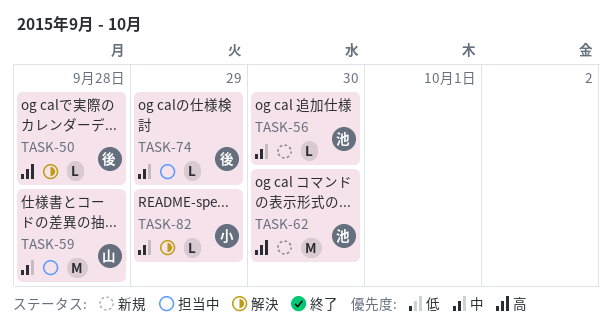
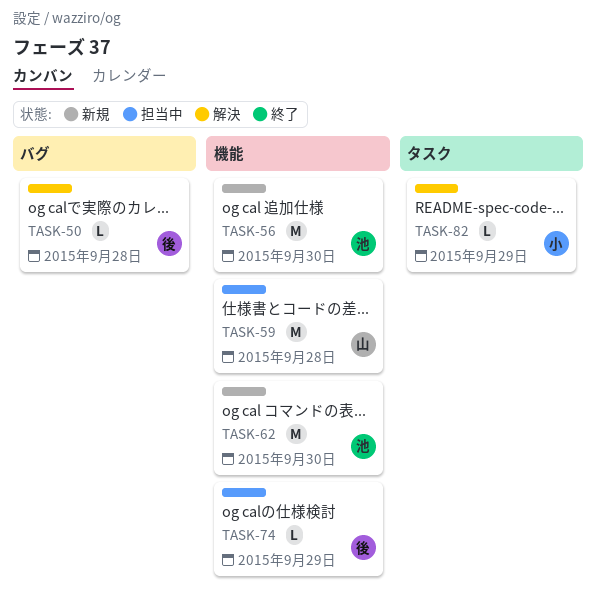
TASK-56, estimate: L -> M

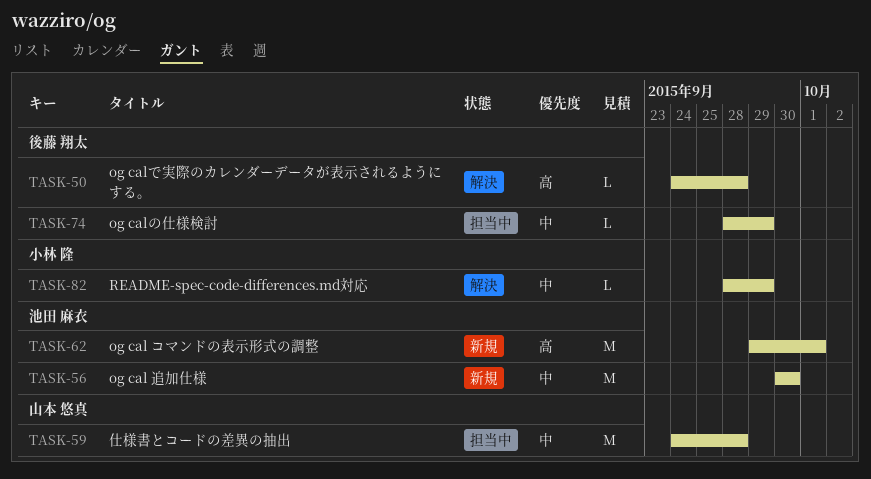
TASK-62, due: Sep 30 -> Oct 1

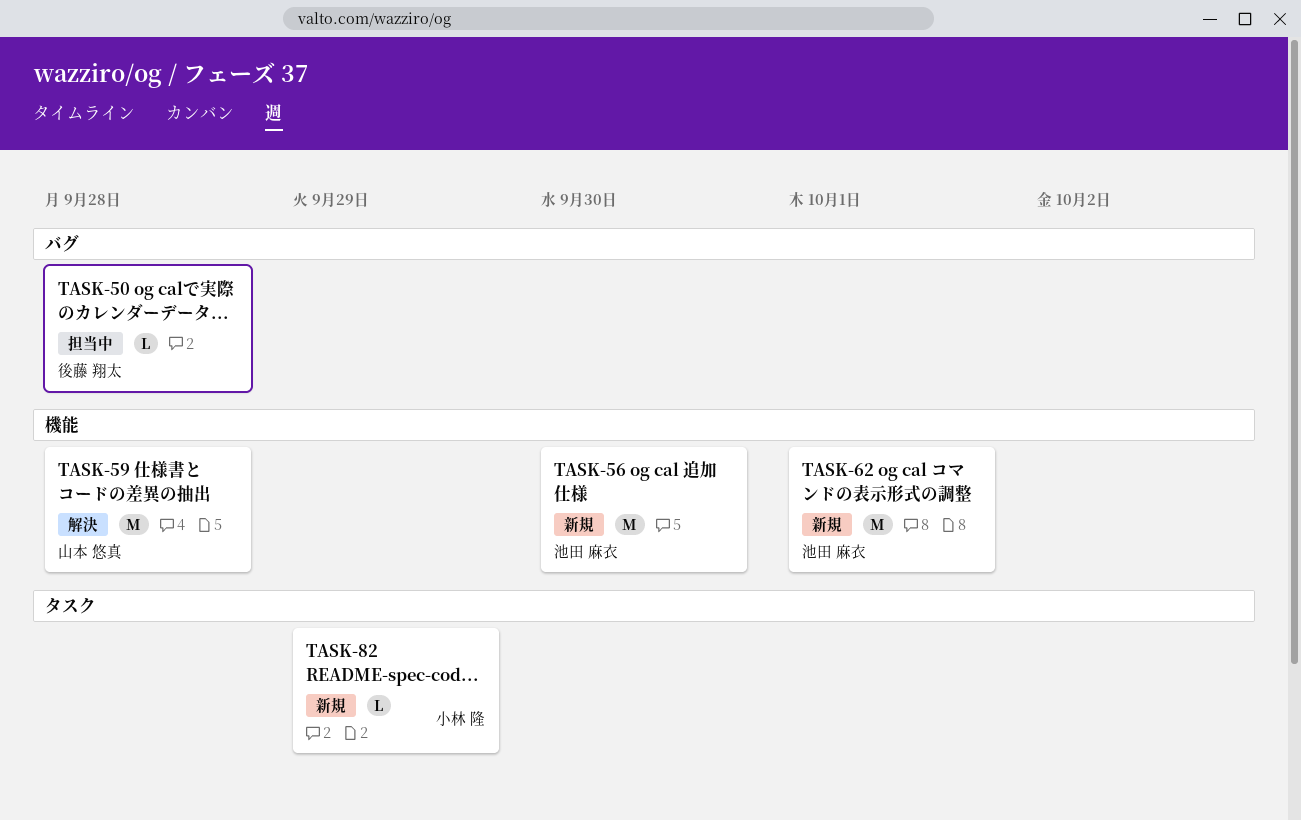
TASK-50, status: 解決 -> 担当中
TASK-59, status: 担当中 -> 解決
TASK-74: present -> none
TASK-82, status: 解決 -> 新規

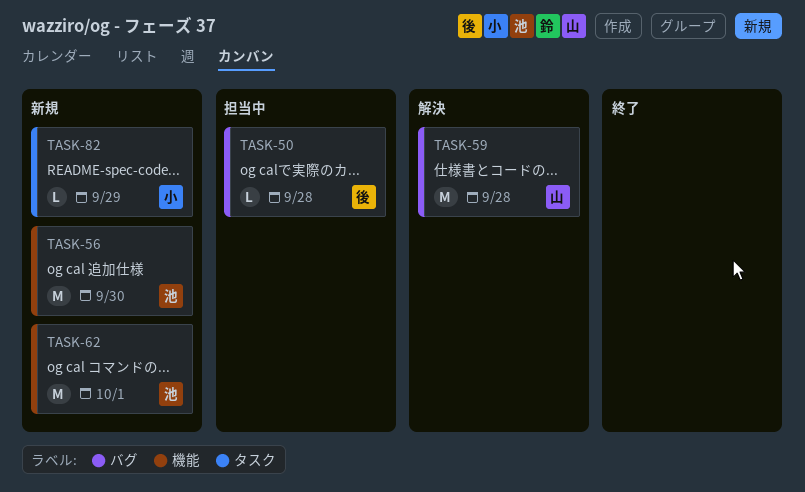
TASK-59, label: 機能 -> バグ

